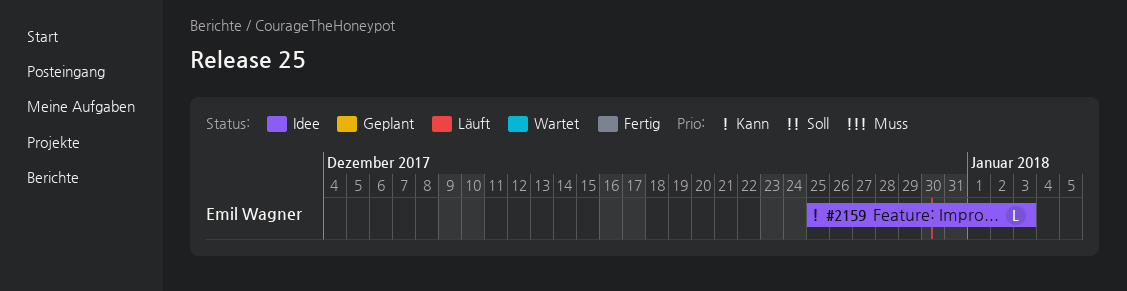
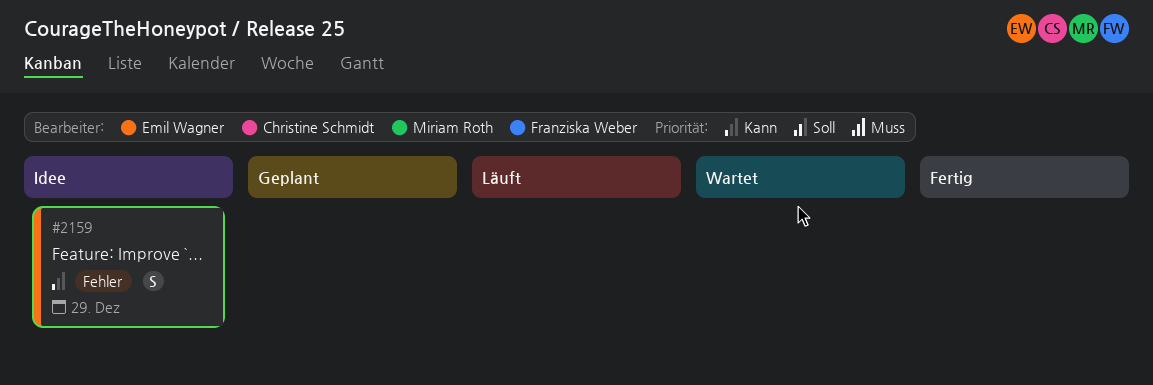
#2159, estimate: L -> S
#2159, due: Jan 3 -> Dec 29

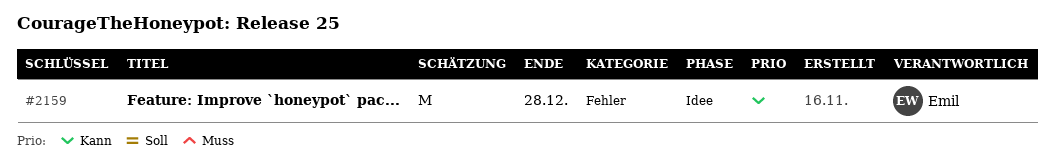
#2159, estimate: S -> M
#2159, due: Dec 29 -> Dec 28

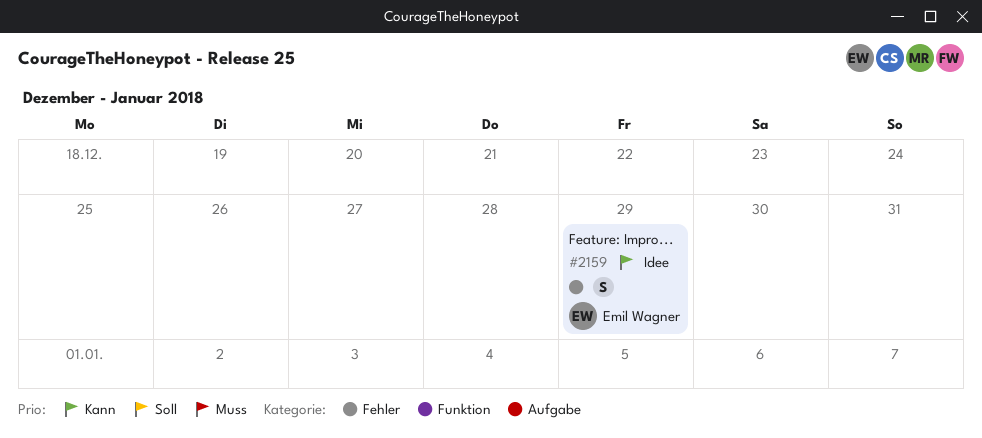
#2159, estimate: M -> S
#2159, due: Dec 28 -> Dec 29

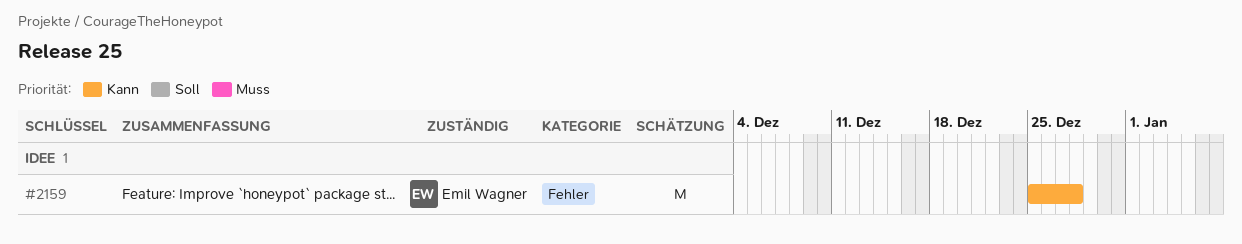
#2159, estimate: S -> M
#2159, due: Dec 29 -> Dec 28

